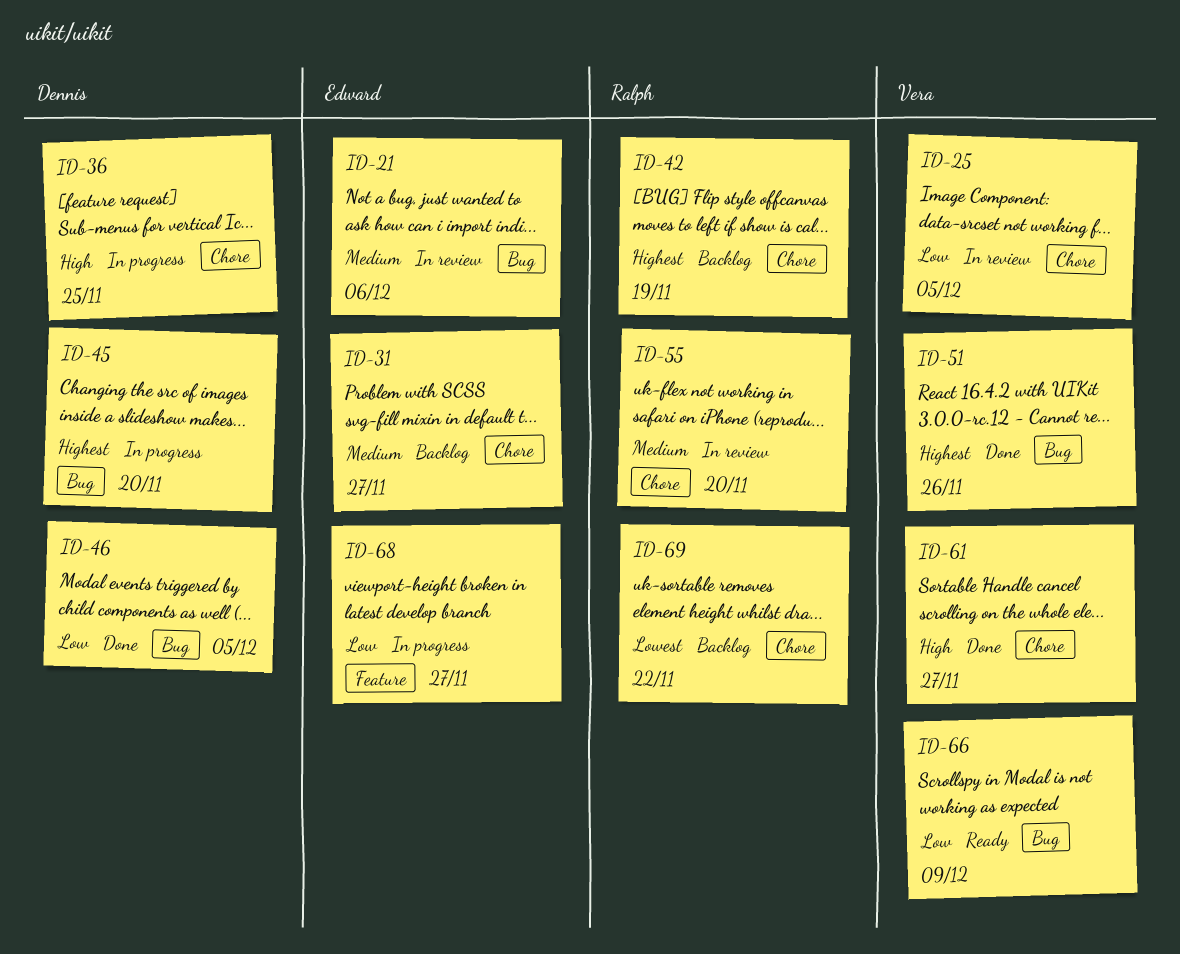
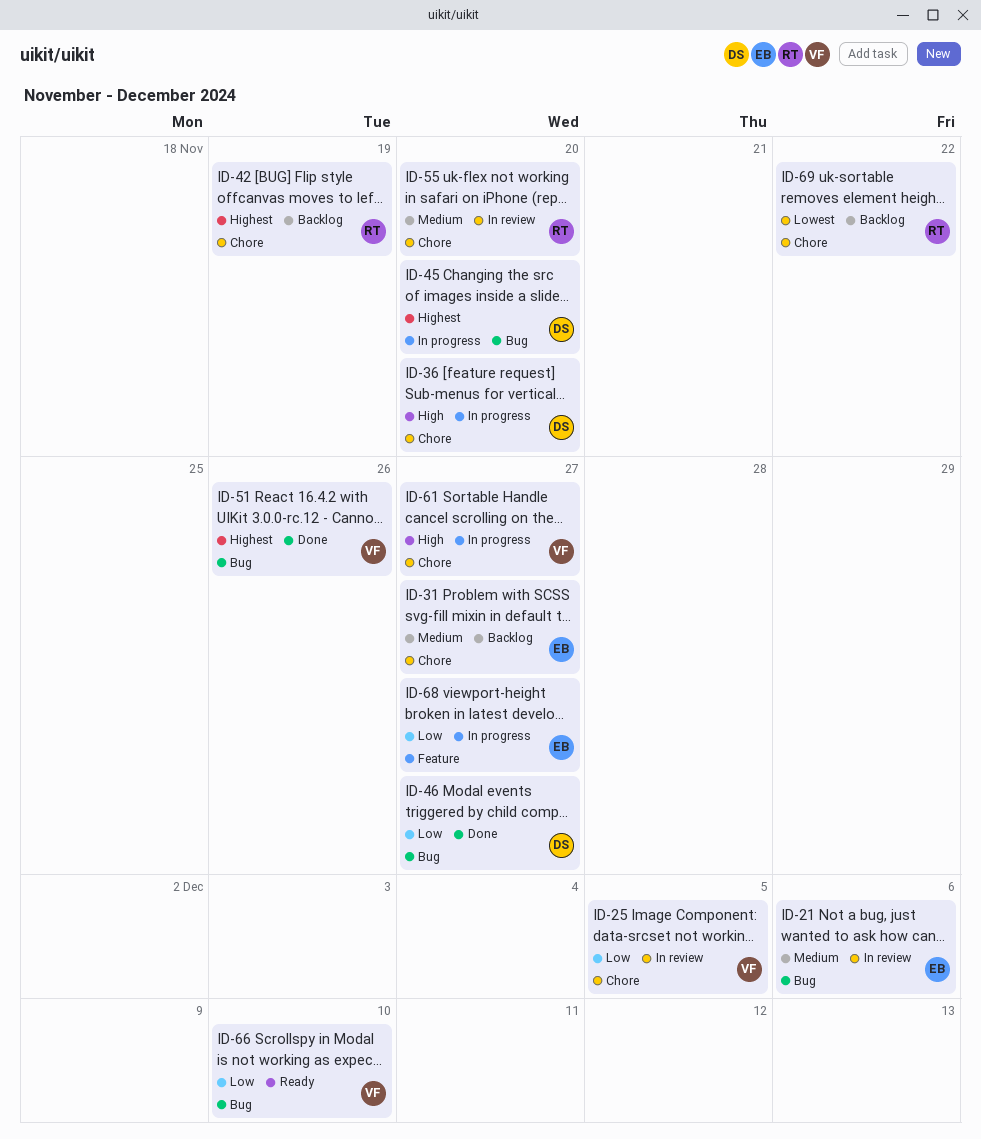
ID-36, due: Nov 25 -> Nov 20
ID-46, due: Dec 5 -> Nov 27
ID-61, status: Done -> In progress
ID-66, due: Dec 9 -> Dec 10

